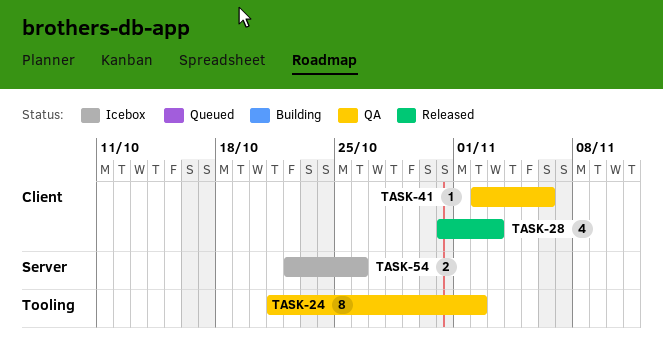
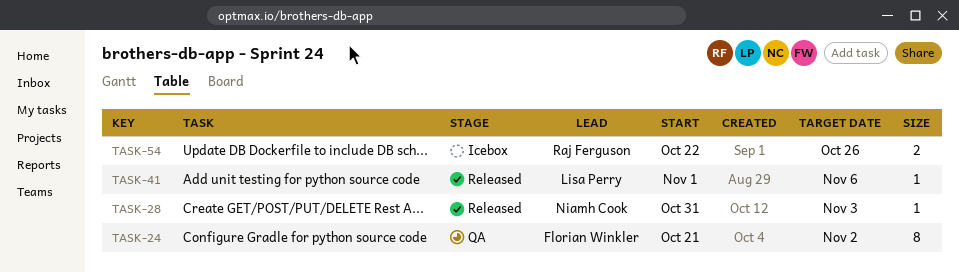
TASK-28, estimate: 4 -> 1
TASK-41, status: QA -> Released
TASK-41, start: Nov 2 -> Nov 1

